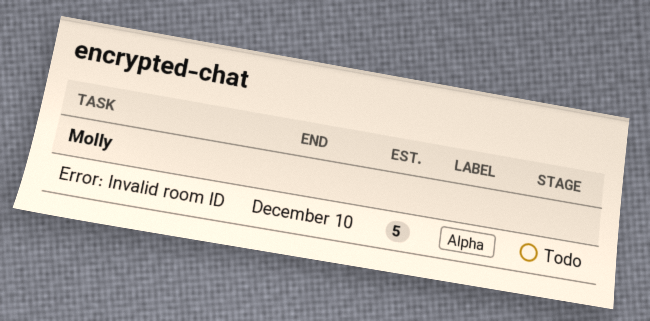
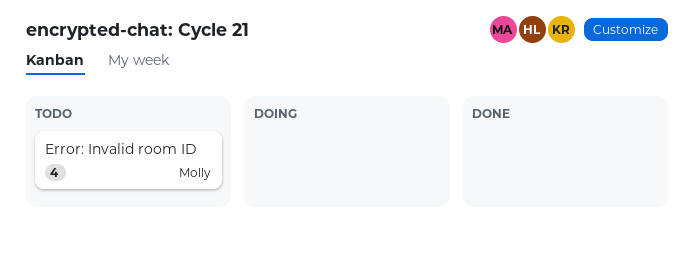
Error: Invalid room ID, estimate: 5 -> 4

